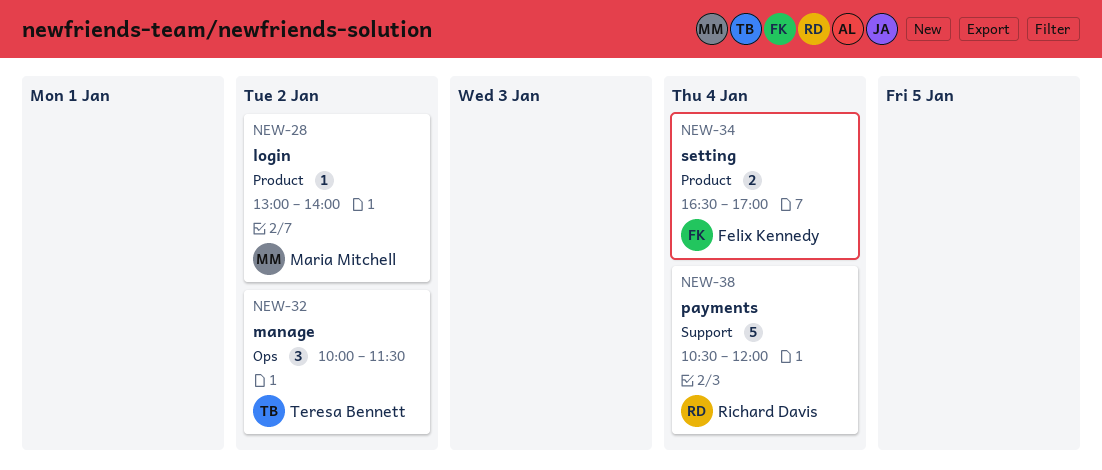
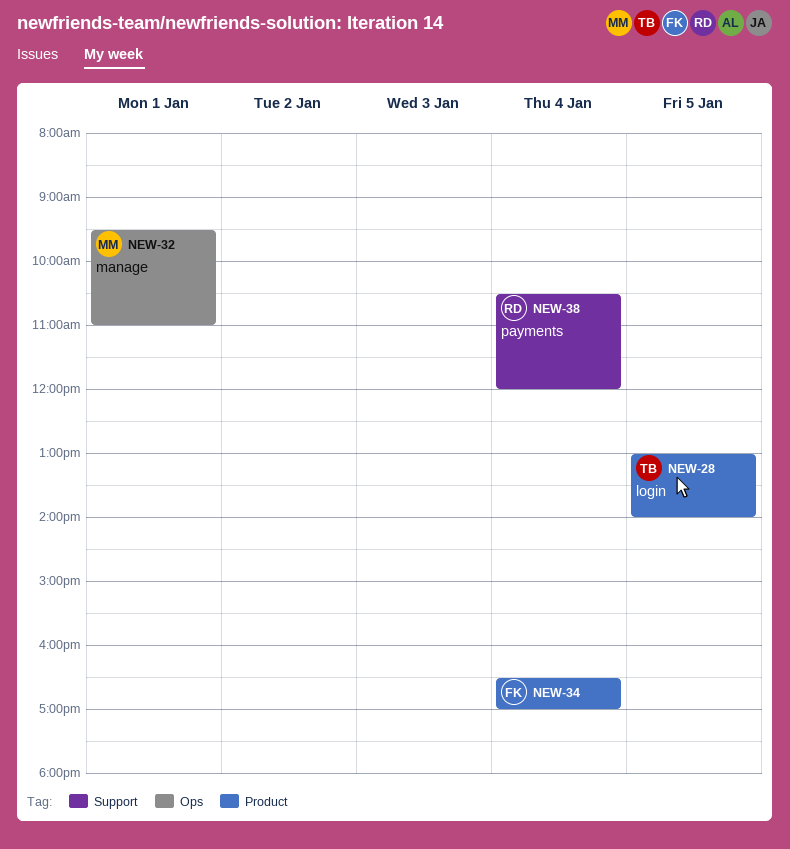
NEW-28, owner: Maria Mitchell -> Teresa Bennett
NEW-28, day: Jan 2 -> Jan 5
NEW-32, owner: Teresa Bennett -> Maria Mitchell
NEW-32, day: Jan 2 -> Jan 1
NEW-32, begins: 10:00 -> 09:30
NEW-32, ends: 11:30 -> 11:00

